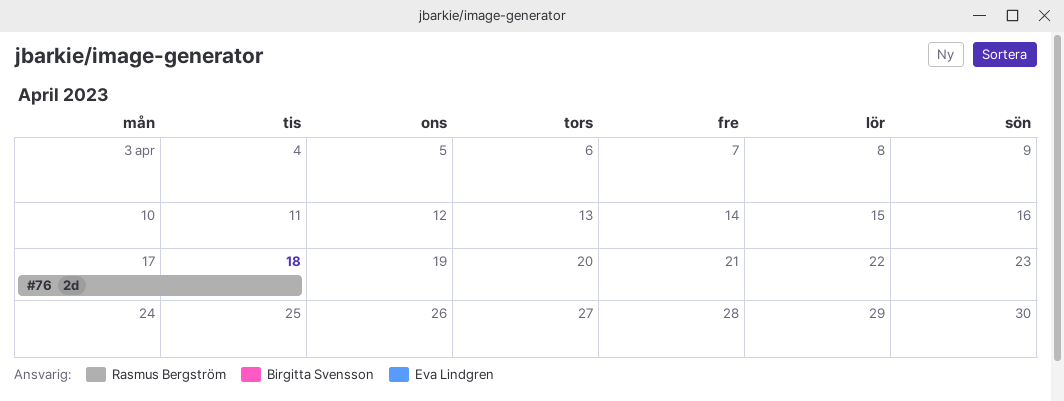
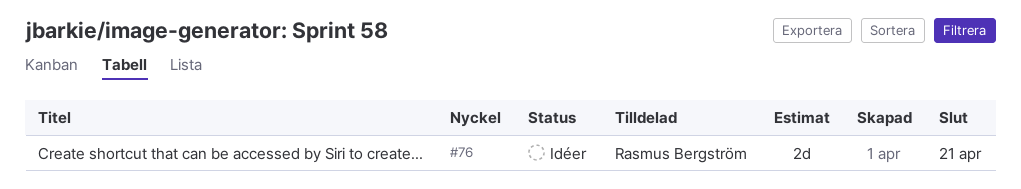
#76, due: Apr 18 -> Apr 21

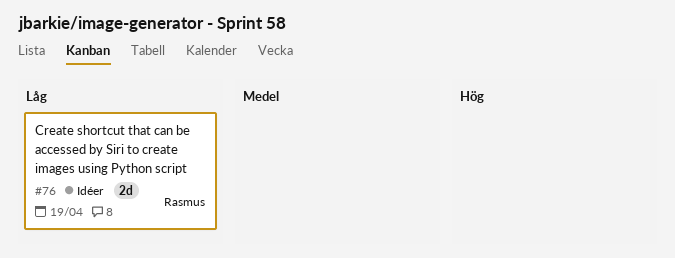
#76, due: Apr 21 -> Apr 19

